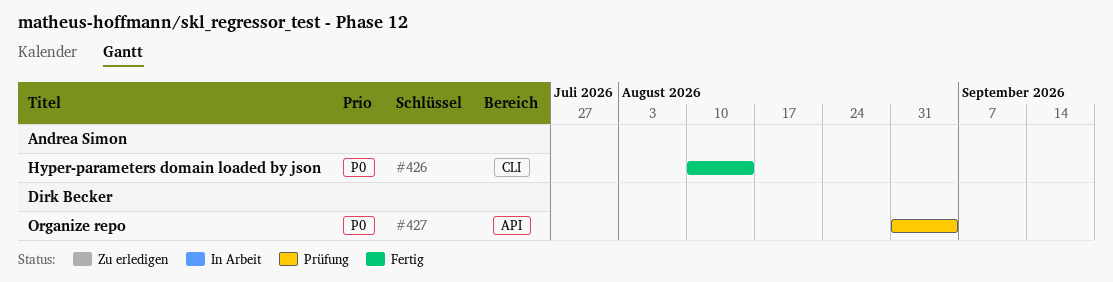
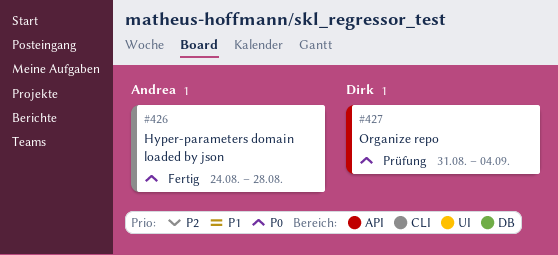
#426, start: Aug 10 -> Aug 24
#426, due: Aug 14 -> Aug 28

